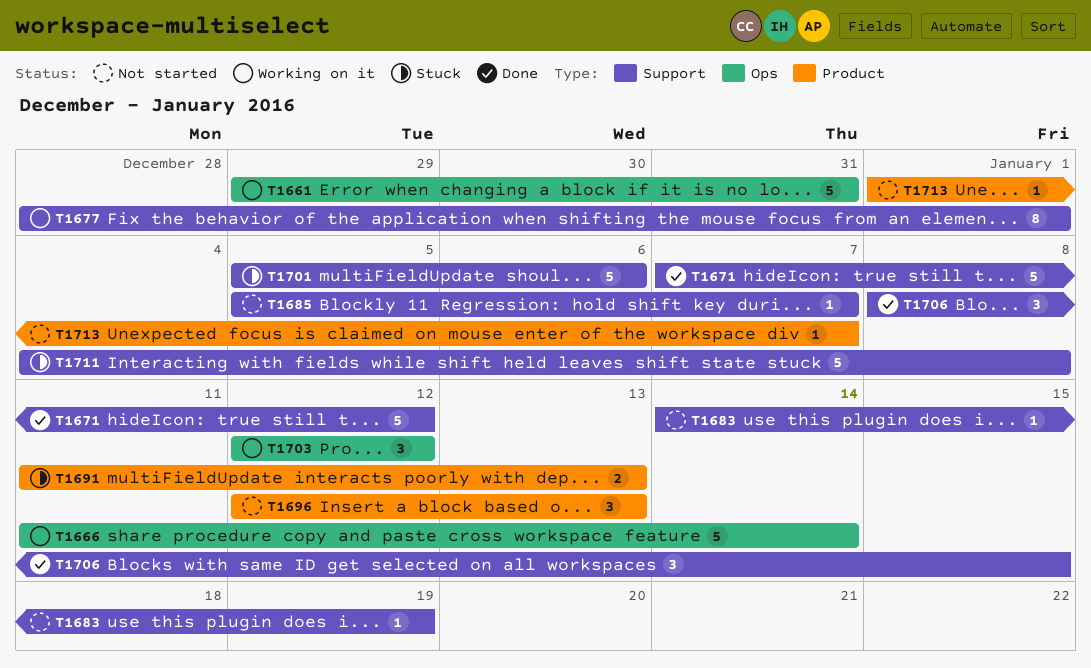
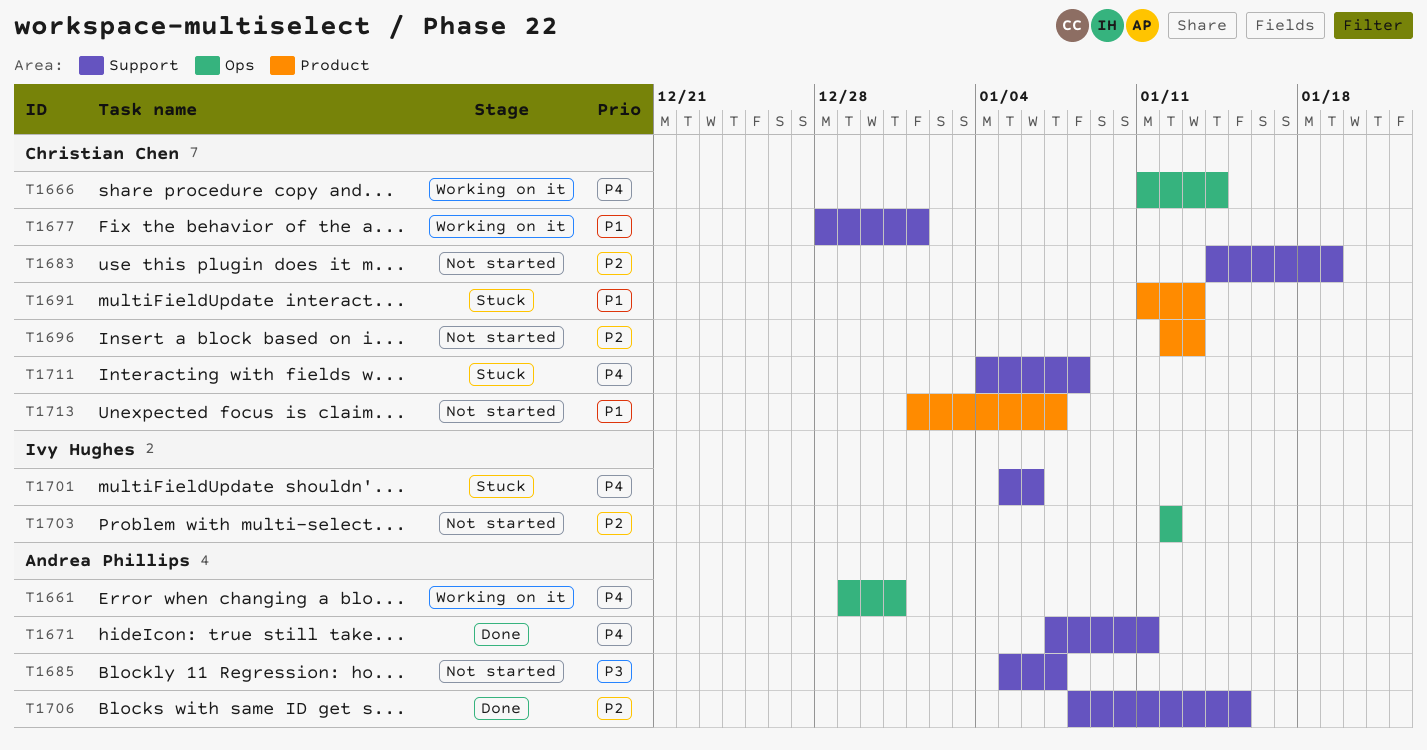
T1671, due: Jan 12 -> Jan 11
T1703, status: Working on it -> Not started

